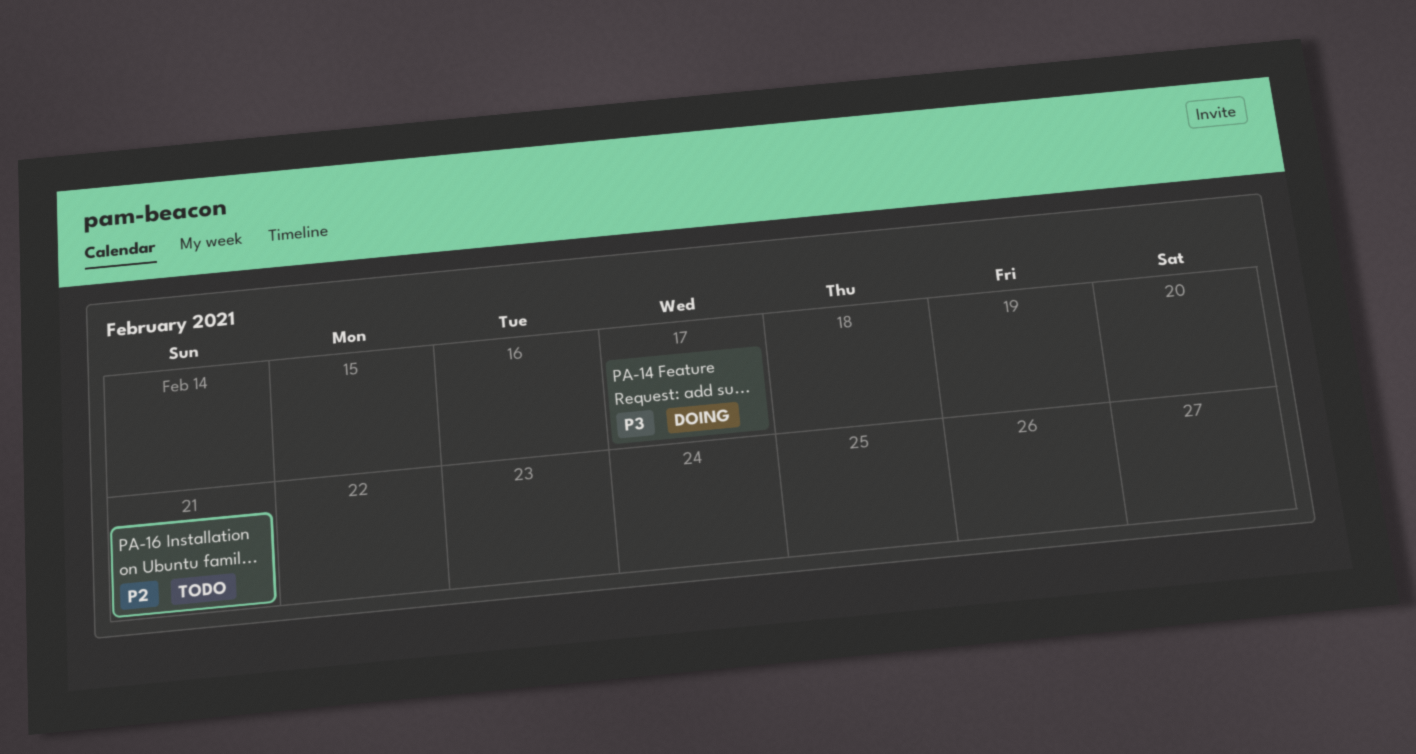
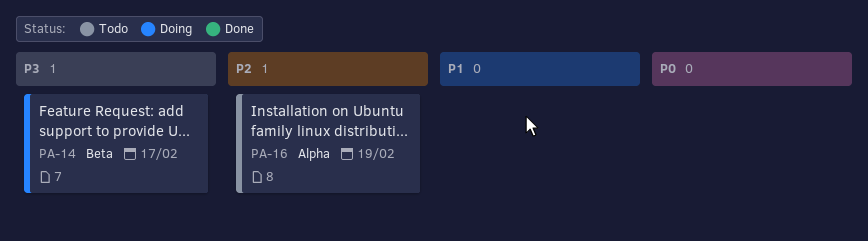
PA-16, due: Feb 21 -> Feb 19

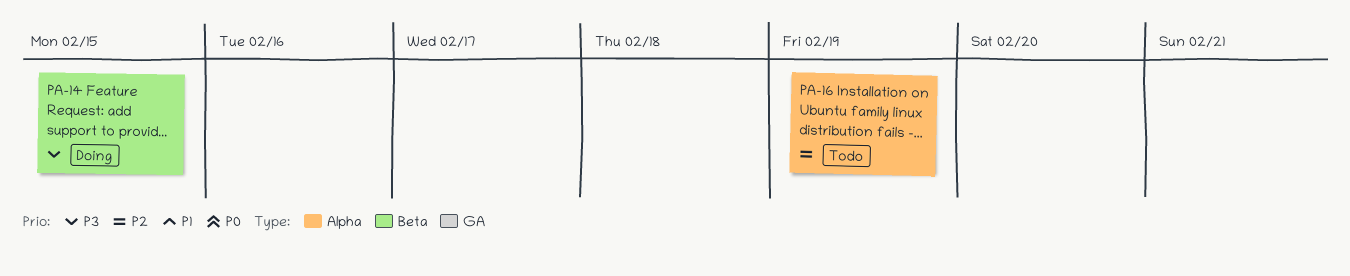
PA-14, due: Feb 17 -> Feb 15

